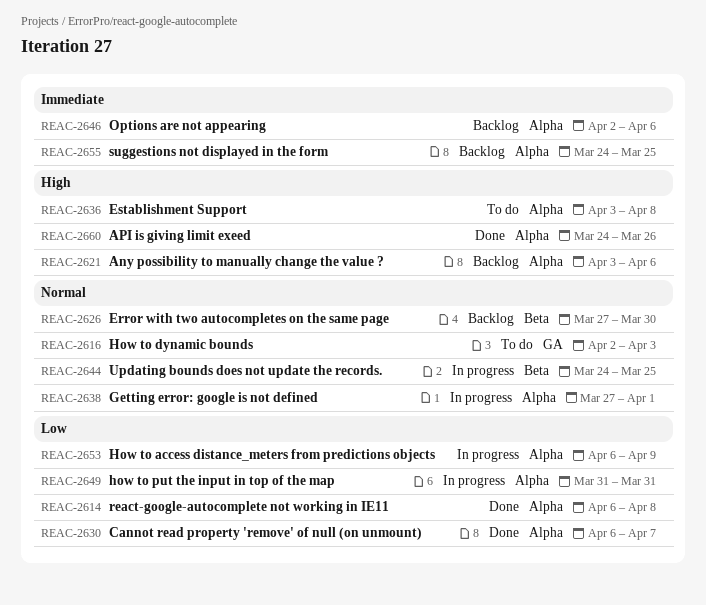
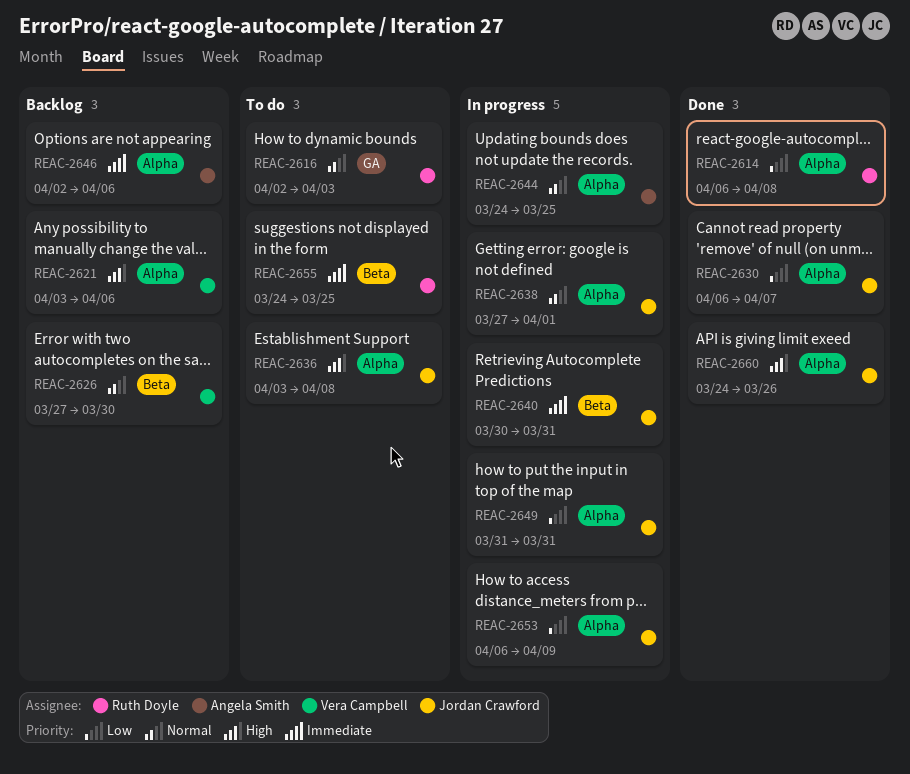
REAC-2640: none -> present
REAC-2644, label: Beta -> Alpha
REAC-2655, status: Backlog -> To do
REAC-2655, label: Alpha -> Beta

